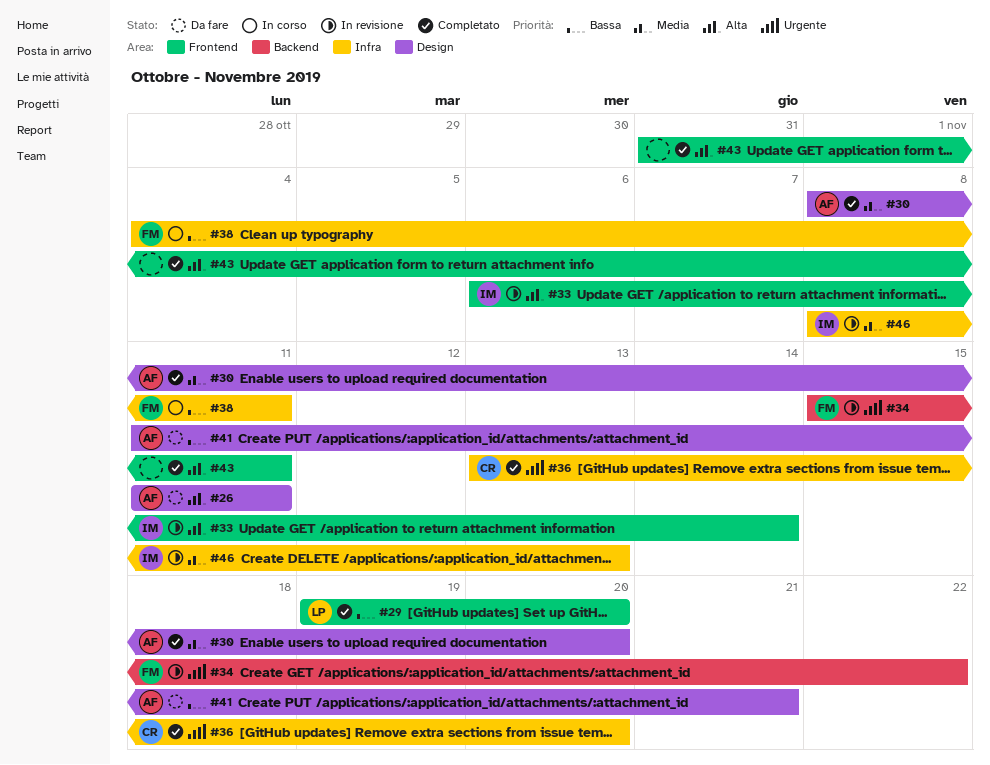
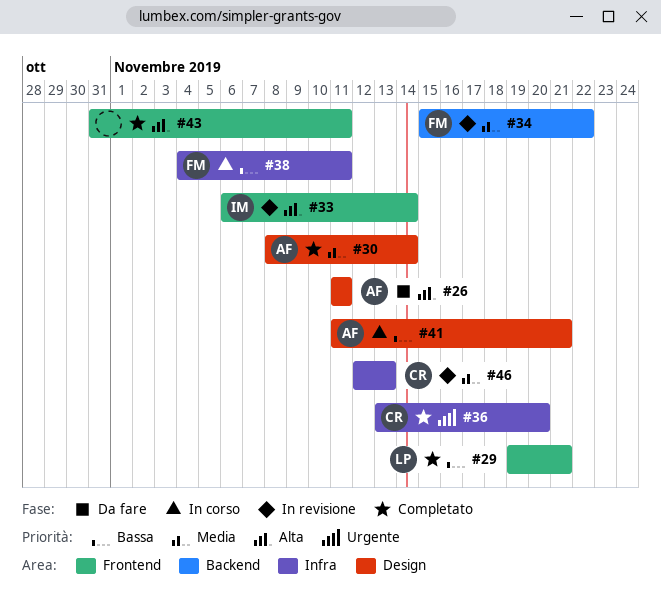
#29, due: Nov 20 -> Nov 21
#30, due: Nov 20 -> Nov 14
#34, priority: Urgente -> Media
#41, status: Da fare -> In corso
#46, owner: IM -> CR
#46, start: Nov 8 -> Nov 12

